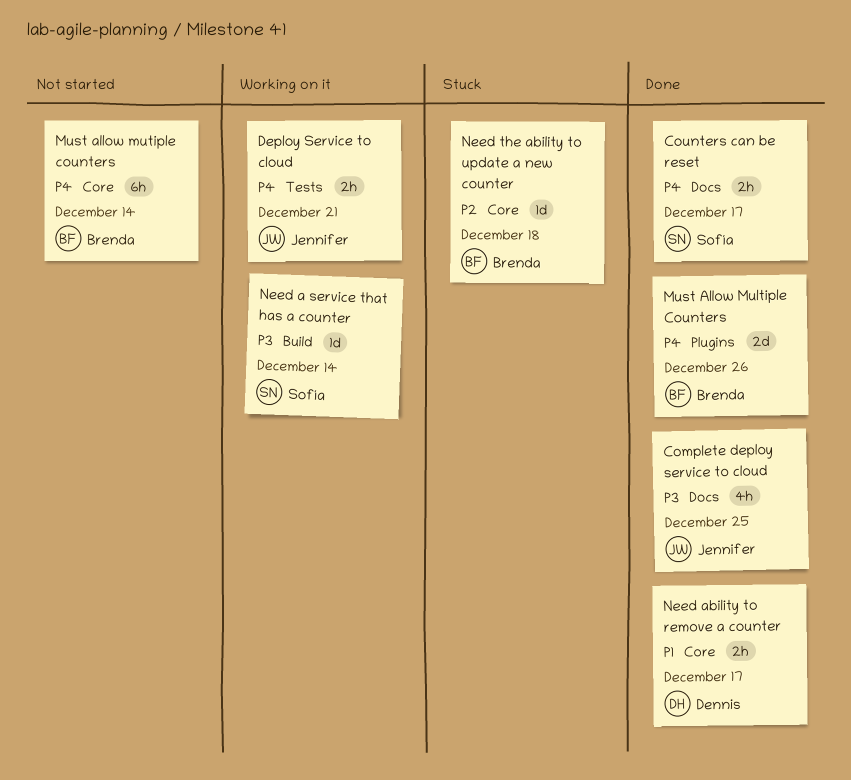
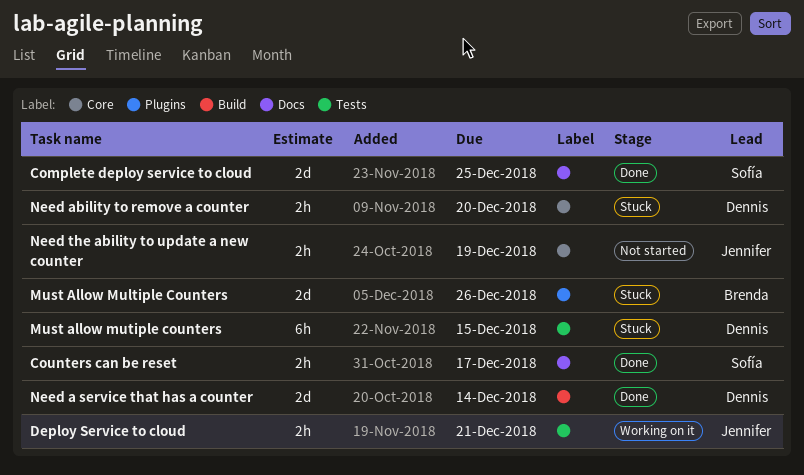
Complete deploy service to cloud, owner: Jennifer -> Sofía
Complete deploy service to cloud, estimate: 4h -> 2d
Must Allow Multiple Counters, status: Done -> Stuck
Must allow mutiple counters, status: Not started -> Stuck
Must allow mutiple counters, owner: Brenda -> Dennis
Must allow mutiple counters, label: Core -> Tests
Must allow mutiple counters, due: Dec 14 -> Dec 15
Need a service that has a counter, status: Working on it -> Done
Need a service that has a counter, owner: Sofía -> Dennis
Need a service that has a counter, estimate: 1d -> 2d
Need ability to remove a counter, status: Done -> Stuck
Need ability to remove a counter, due: Dec 17 -> Dec 20
Need the ability to update a new counter, status: Stuck -> Not started
Need the ability to update a new counter, owner: Brenda -> Jennifer
Need the ability to update a new counter, estimate: 1d -> 2h
Need the ability to update a new counter, due: Dec 18 -> Dec 19

